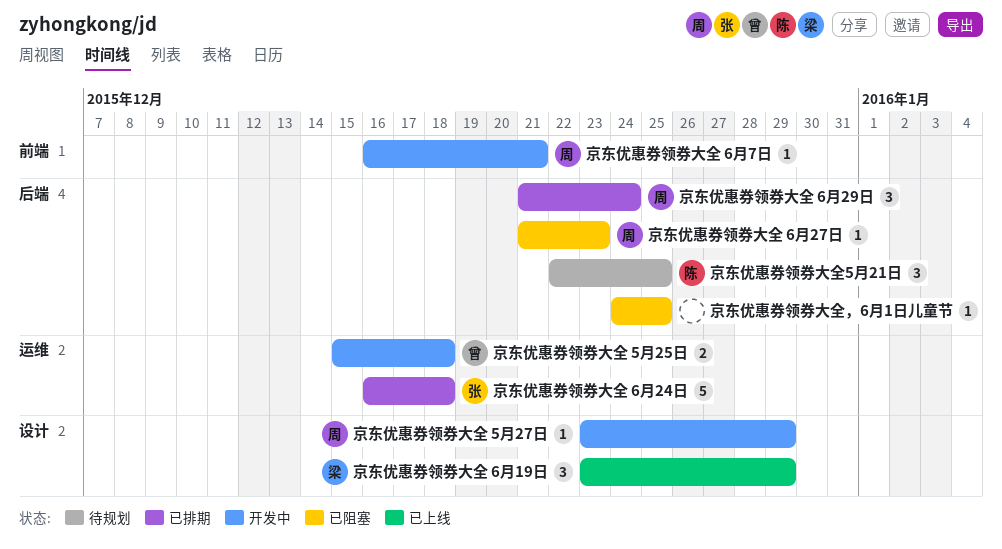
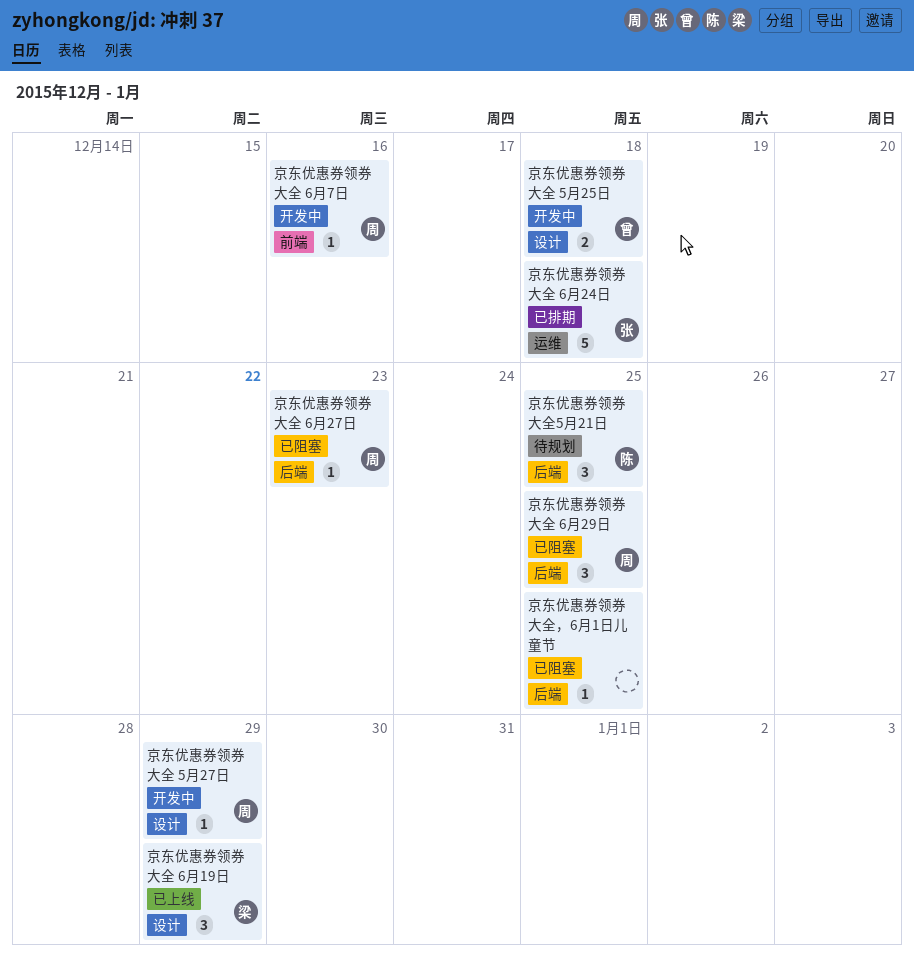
京东优惠券领券大全 5月25日, label: 运维 -> 设计
京东优惠券领券大全 6月29日, status: 已排期 -> 已阻塞
京东优惠券领券大全 6月29日, due: Dec 24 -> Dec 25
京东优惠券领券大全 6月7日, due: Dec 21 -> Dec 16

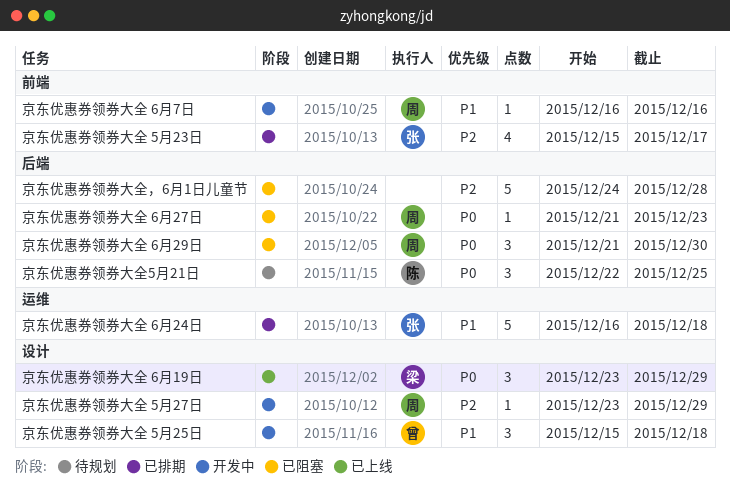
京东优惠券领券大全 5月23日: none -> present
京东优惠券领券大全 5月25日, estimate: 2 -> 3
京东优惠券领券大全 6月29日, due: Dec 25 -> Dec 30
京东优惠券领券大全，6月1日儿童节, estimate: 1 -> 5
京东优惠券领券大全，6月1日儿童节, due: Dec 25 -> Dec 28

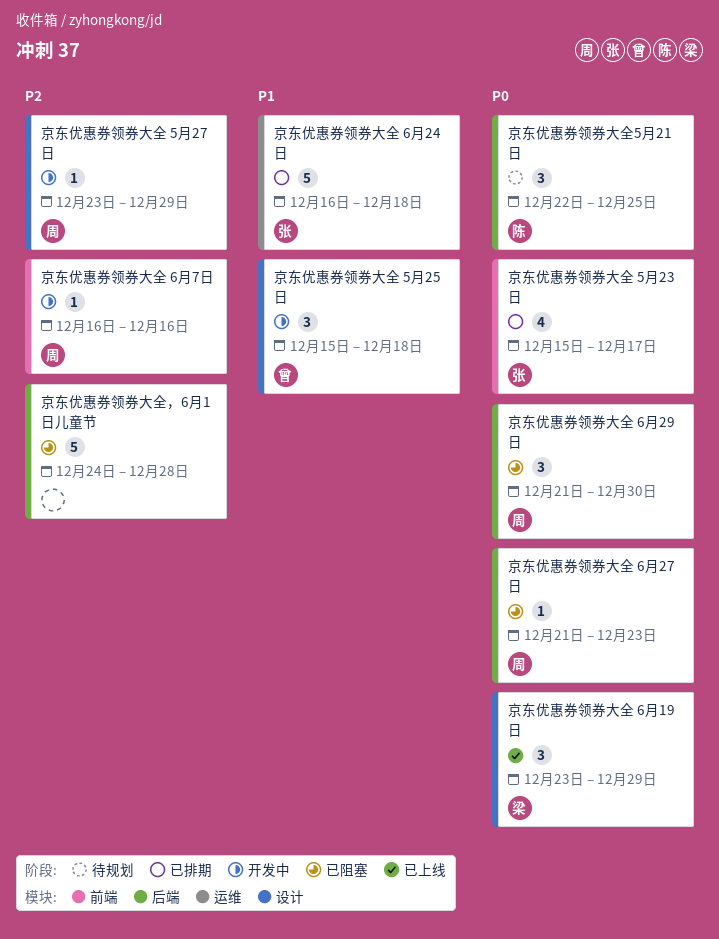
京东优惠券领券大全 5月23日, priority: P2 -> P0
京东优惠券领券大全 6月7日, priority: P1 -> P2

